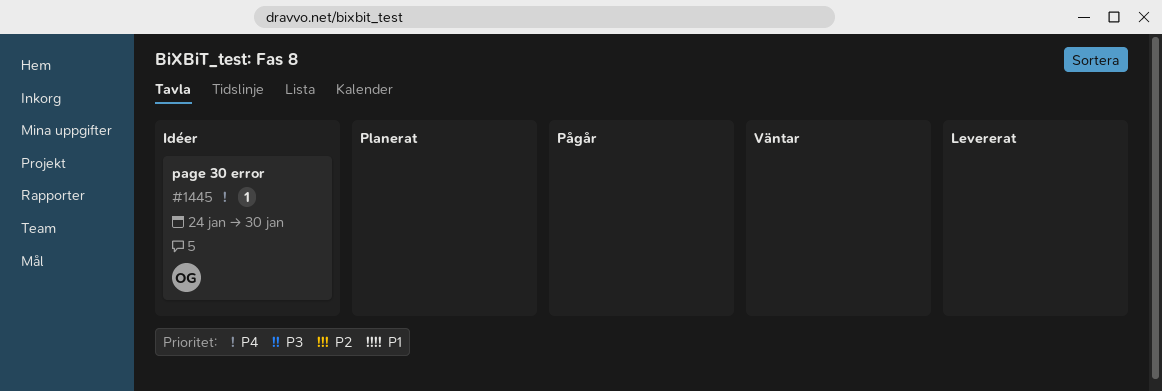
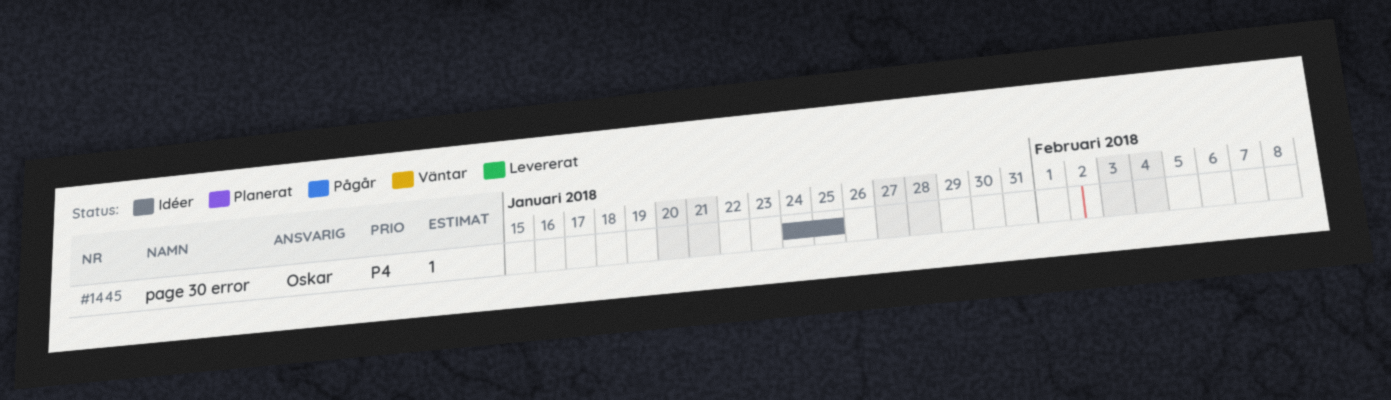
#1445, due: Jan 30 -> Jan 25

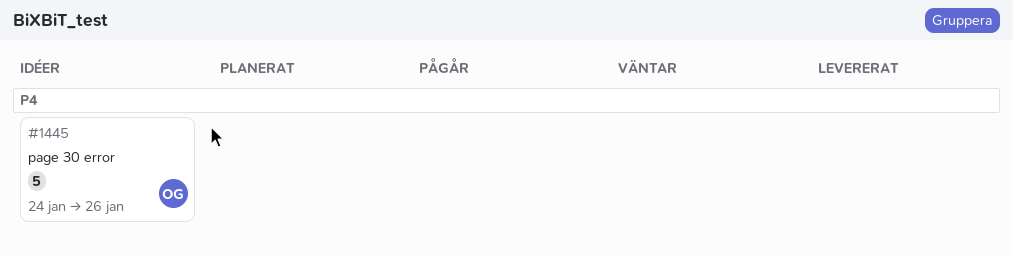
#1445, estimate: 1 -> 5
#1445, due: Jan 25 -> Jan 26

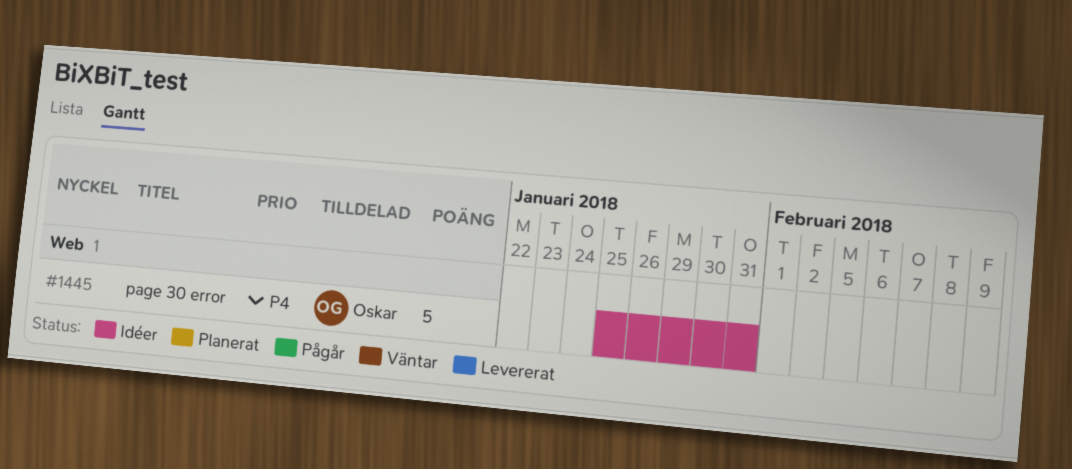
#1445, start: Jan 24 -> Jan 25
#1445, due: Jan 26 -> Jan 31

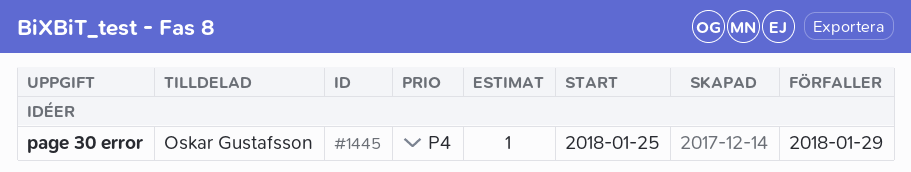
#1445, estimate: 5 -> 1
#1445, due: Jan 31 -> Jan 29

